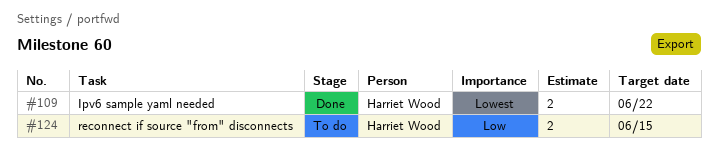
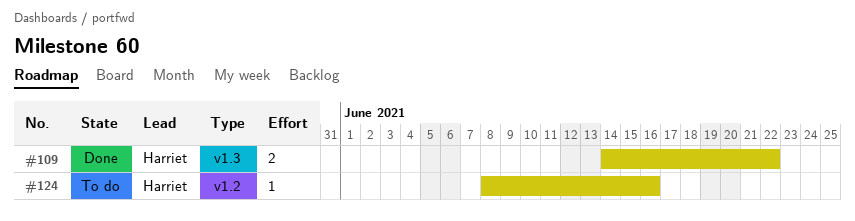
#124, estimate: 2 -> 1
#124, due: Jun 15 -> Jun 16

